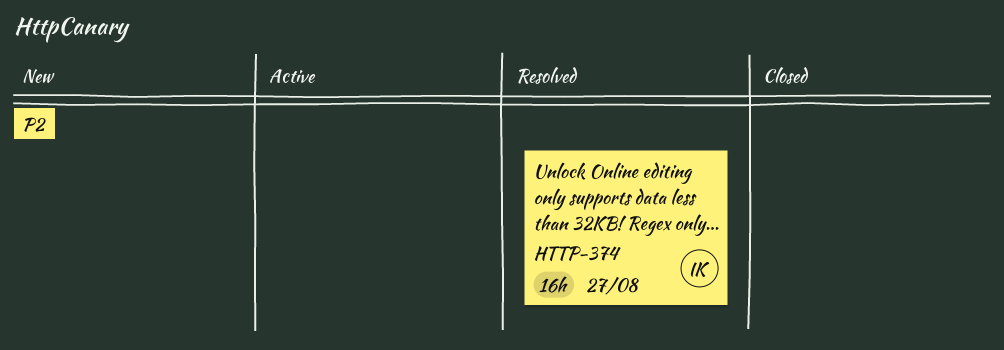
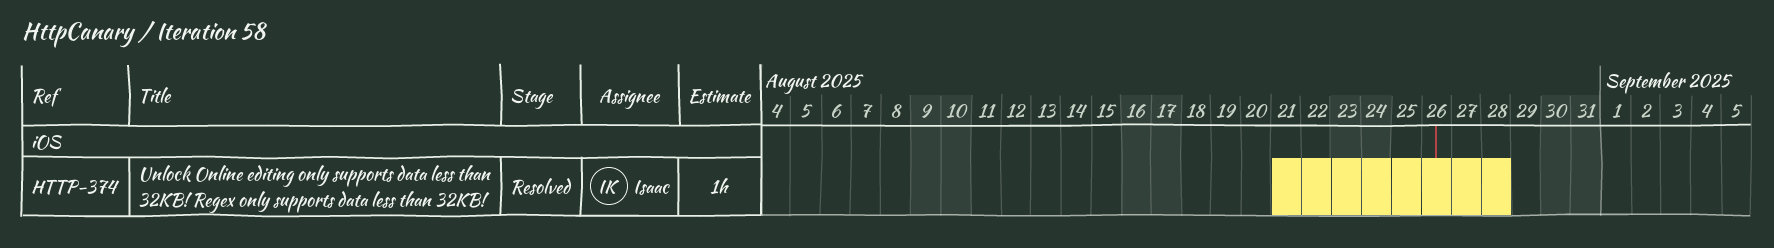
HTTP-374, estimate: 16h -> 1h
HTTP-374, due: Aug 27 -> Aug 28

